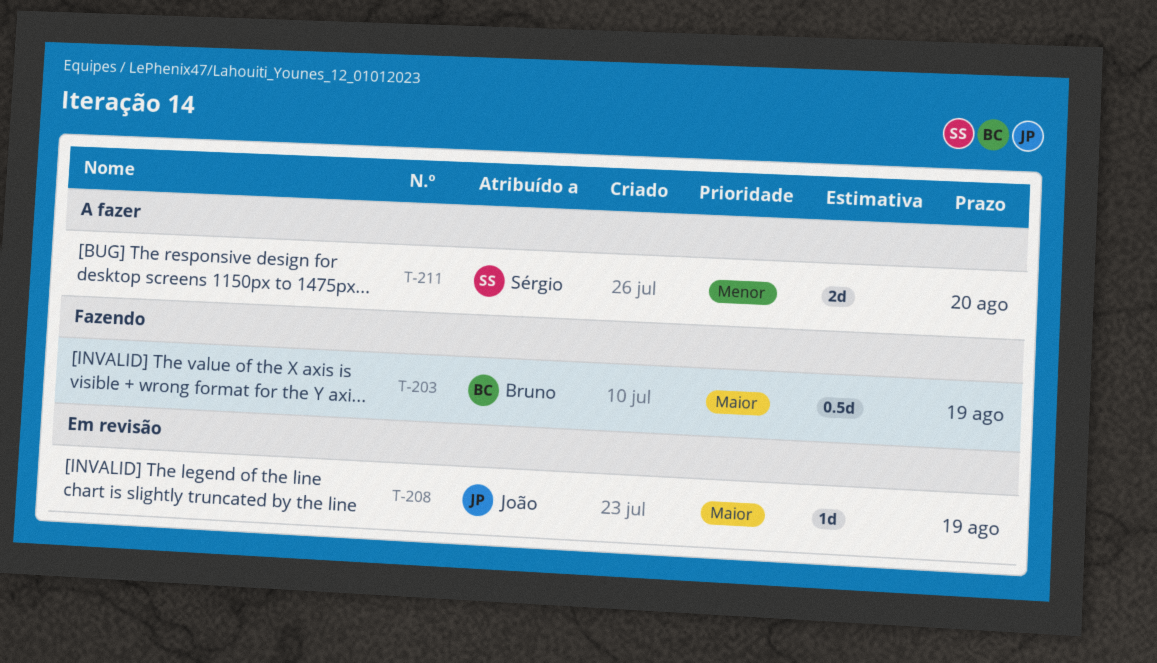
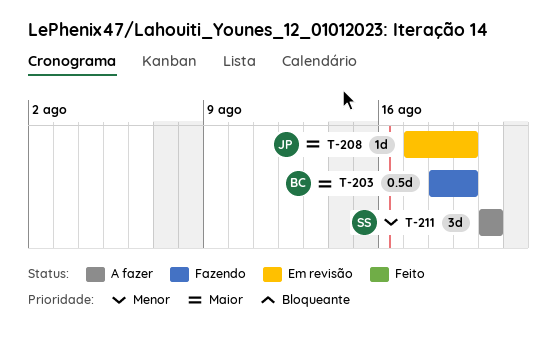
T-211, estimate: 2d -> 3d

